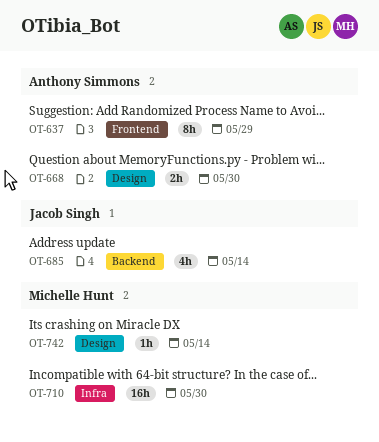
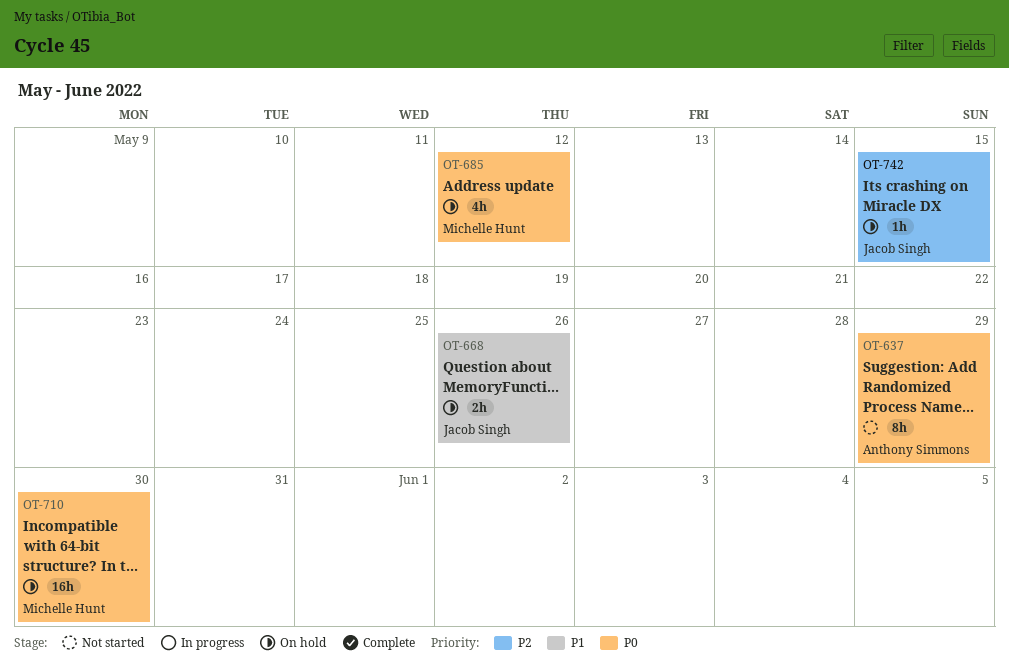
OT-668, owner: Anthony Simmons -> Jacob Singh
OT-668, due: May 30 -> May 26
OT-685, owner: Jacob Singh -> Michelle Hunt
OT-685, due: May 14 -> May 12
OT-742, owner: Michelle Hunt -> Jacob Singh
OT-742, due: May 14 -> May 15

